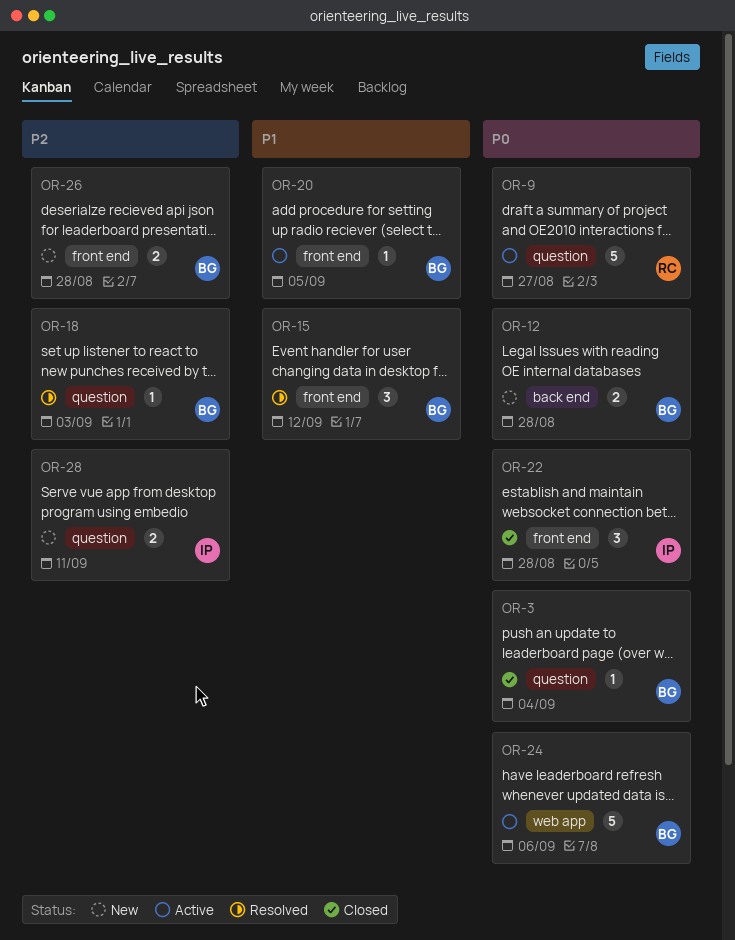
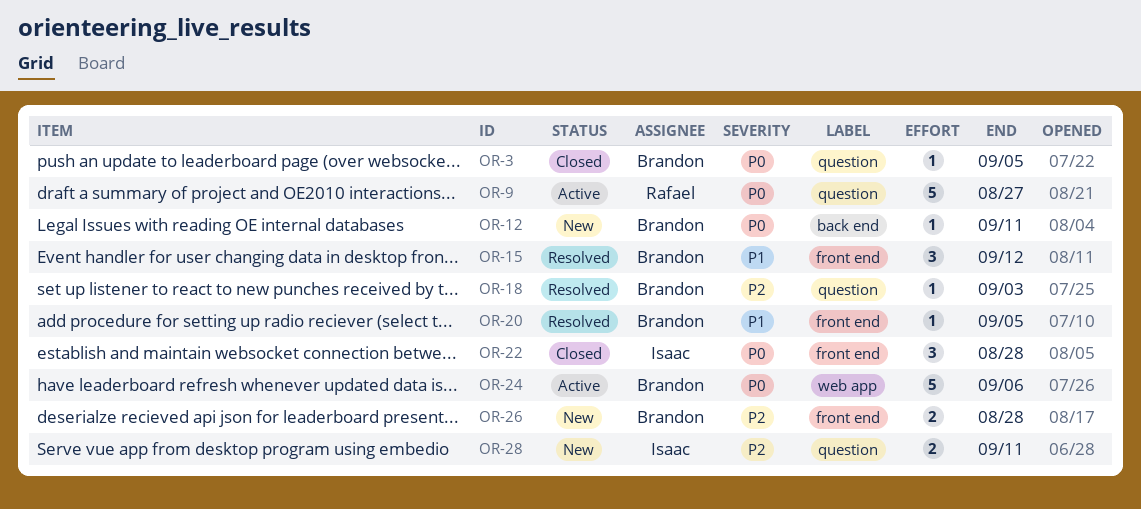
OR-3, due: Sep 4 -> Sep 5
OR-12, estimate: 2 -> 1
OR-12, due: Aug 28 -> Sep 11
OR-20, status: Active -> Resolved

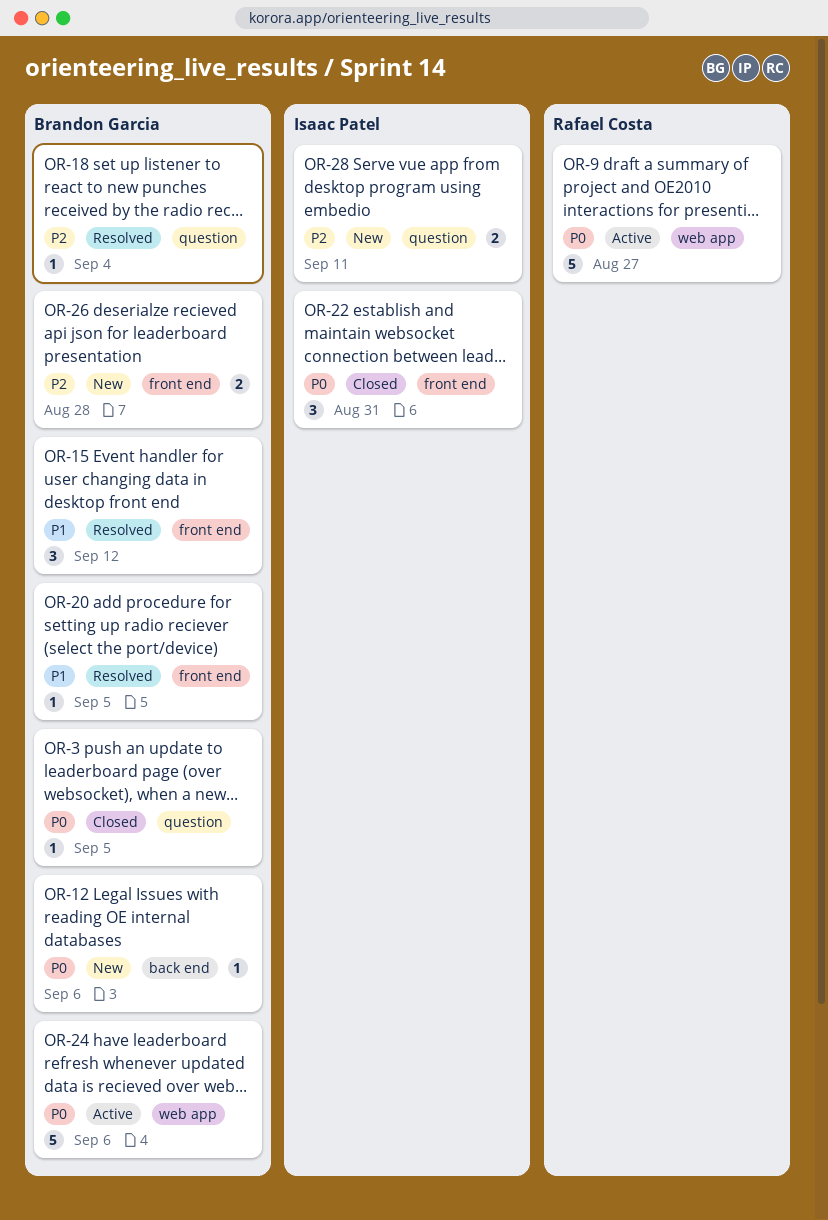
OR-9, label: question -> web app
OR-12, due: Sep 11 -> Sep 6
OR-18, due: Sep 3 -> Sep 4
OR-22, due: Aug 28 -> Aug 31

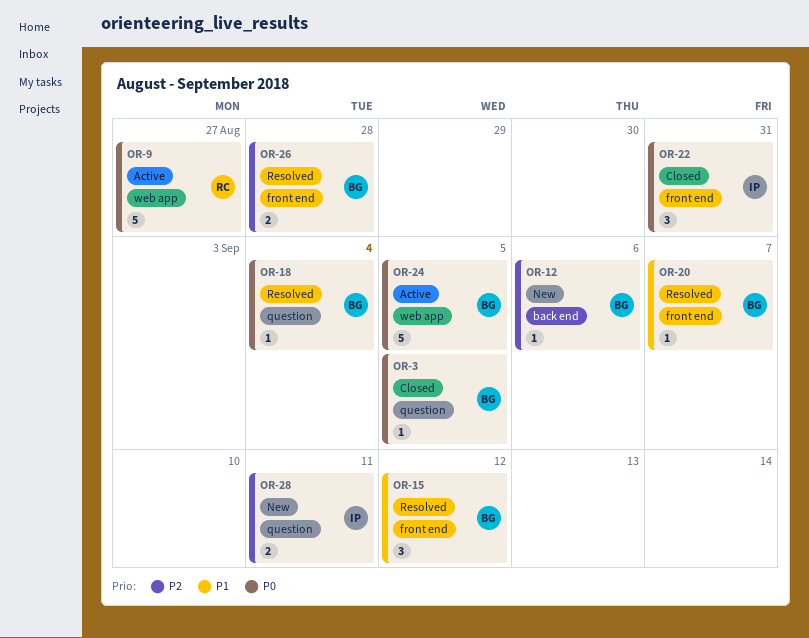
OR-12, priority: P0 -> P2
OR-18, priority: P2 -> P0
OR-20, due: Sep 5 -> Sep 7
OR-24, due: Sep 6 -> Sep 5
OR-26, status: New -> Resolved

